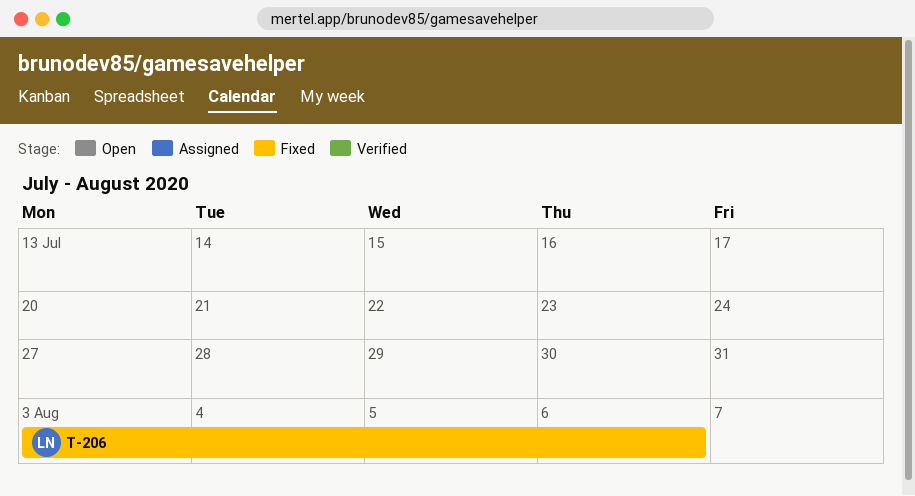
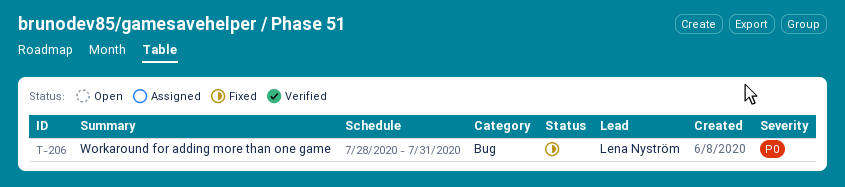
T-206, start: Aug 3 -> Jul 28
T-206, due: Aug 6 -> Jul 31

